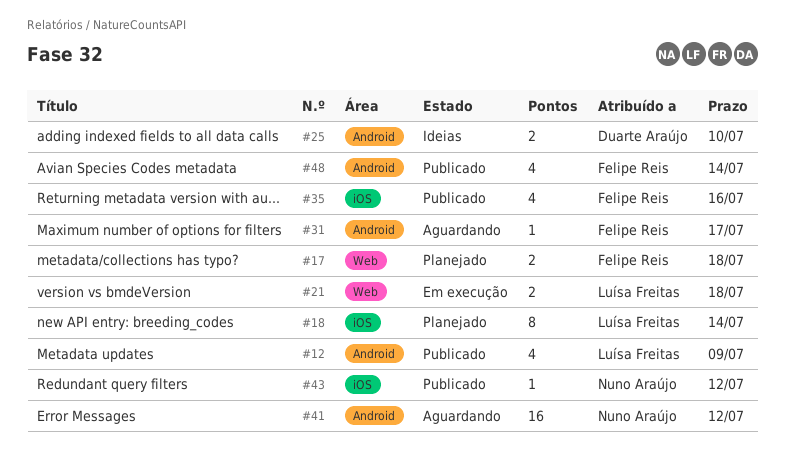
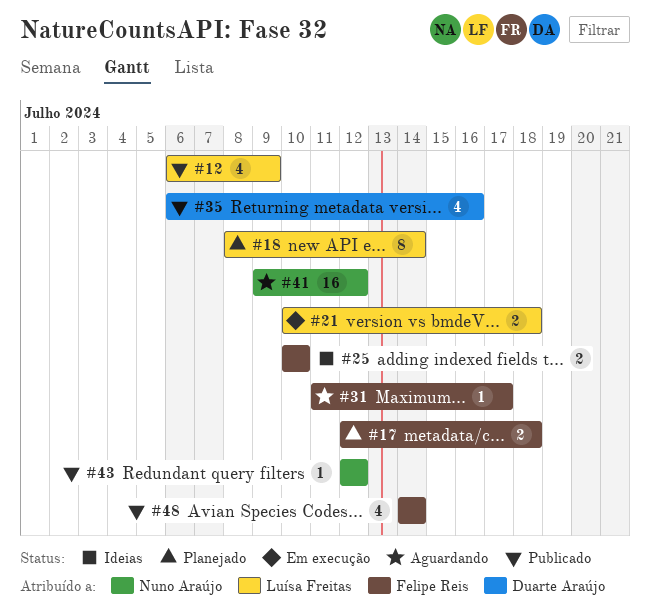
#25, owner: Duarte Araújo -> Felipe Reis
#35, owner: Felipe Reis -> Duarte Araújo

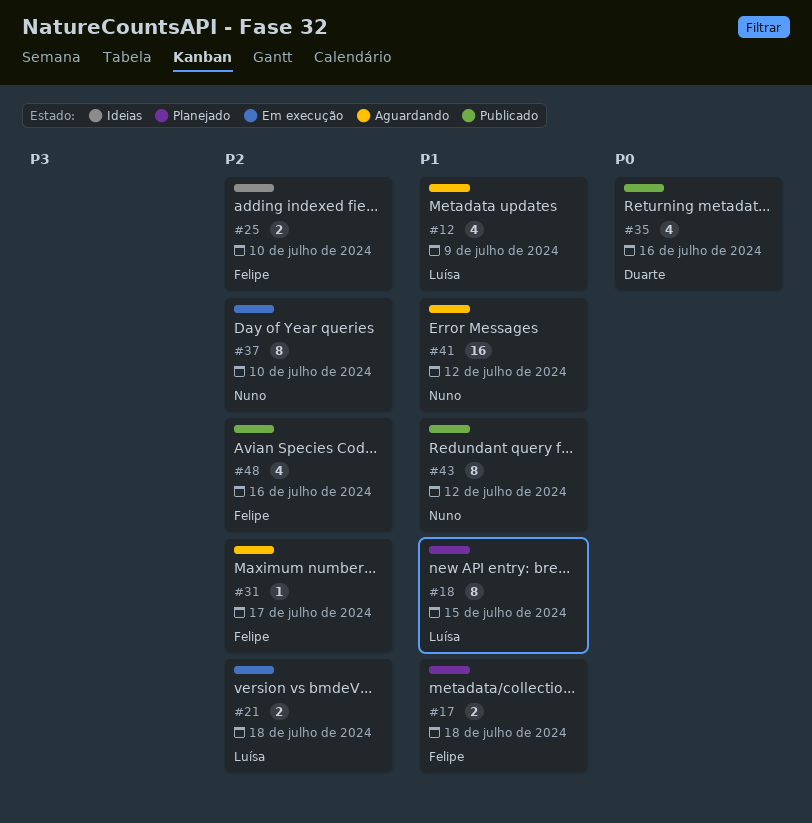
#12, status: Publicado -> Aguardando
#18, due: Jul 14 -> Jul 15
#37: none -> present
#43, estimate: 1 -> 8
#48, due: Jul 14 -> Jul 16

